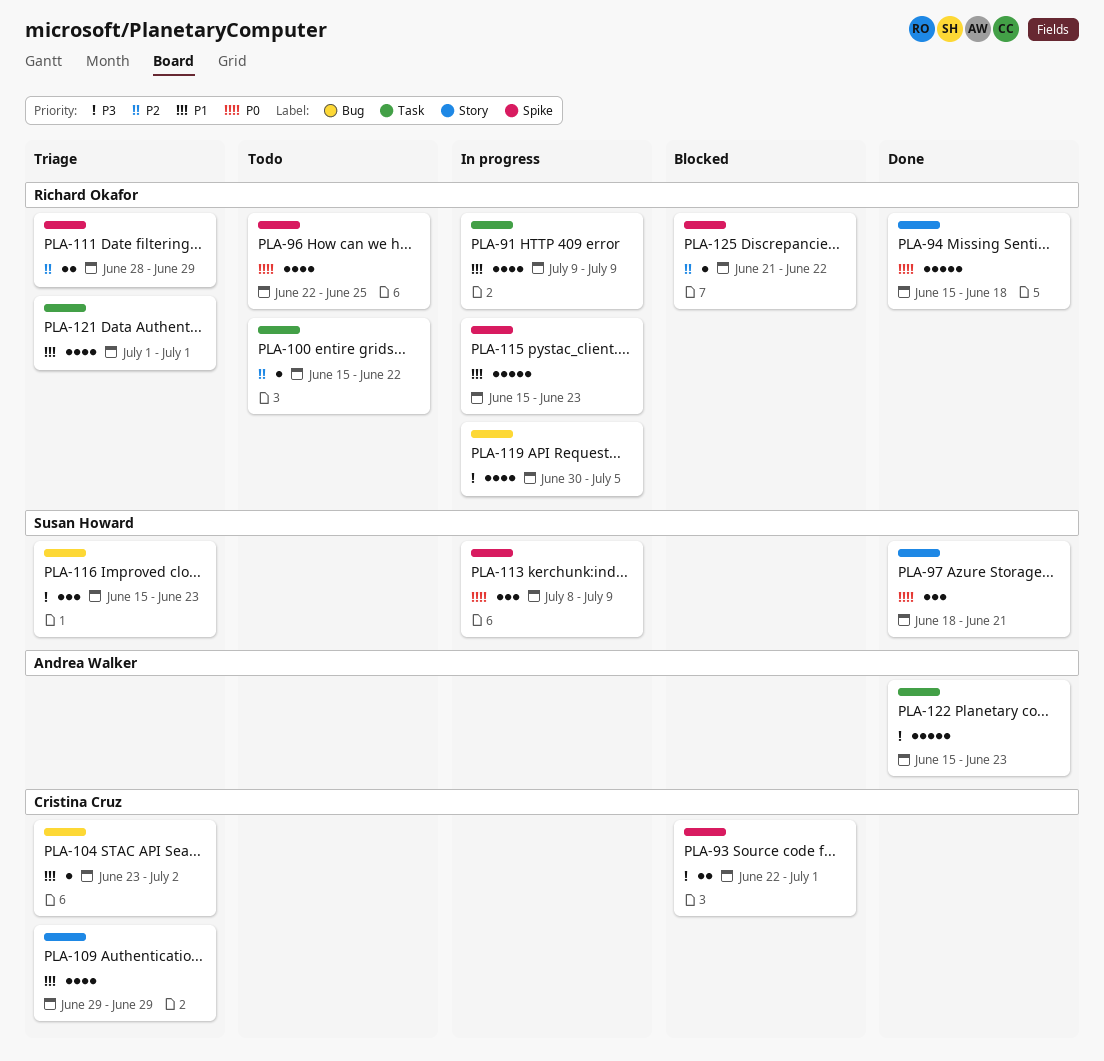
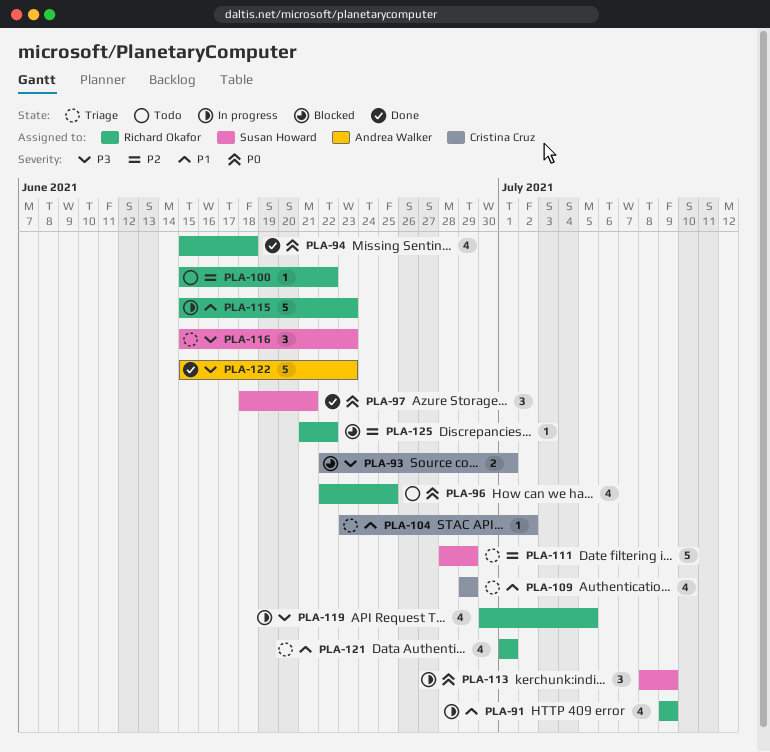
PLA-94, estimate: 5 -> 4
PLA-111, owner: Richard Okafor -> Susan Howard
PLA-111, estimate: 2 -> 5

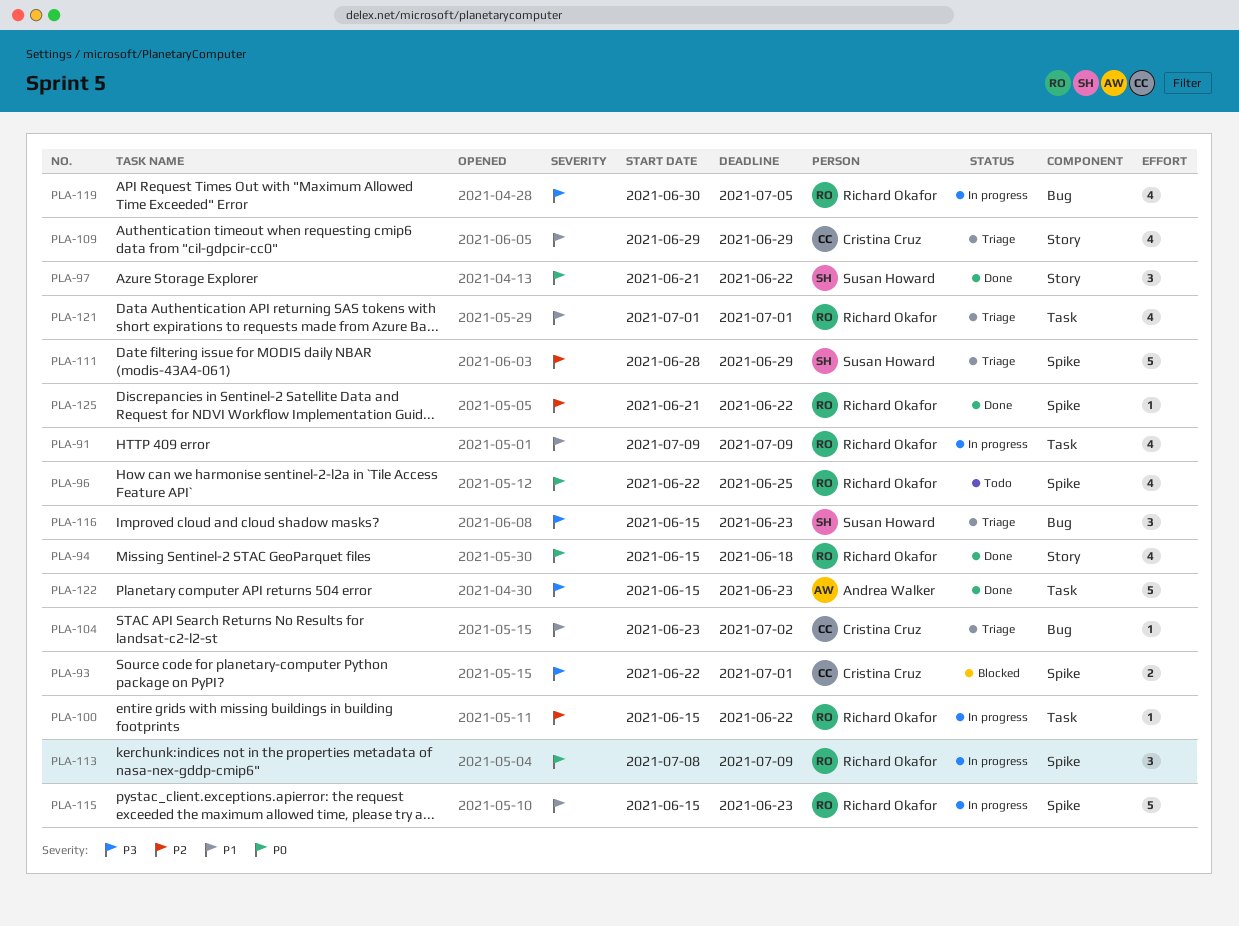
PLA-97, start: Jun 18 -> Jun 21
PLA-97, due: Jun 21 -> Jun 22
PLA-100, status: Todo -> In progress
PLA-113, owner: Susan Howard -> Richard Okafor
PLA-125, status: Blocked -> Done

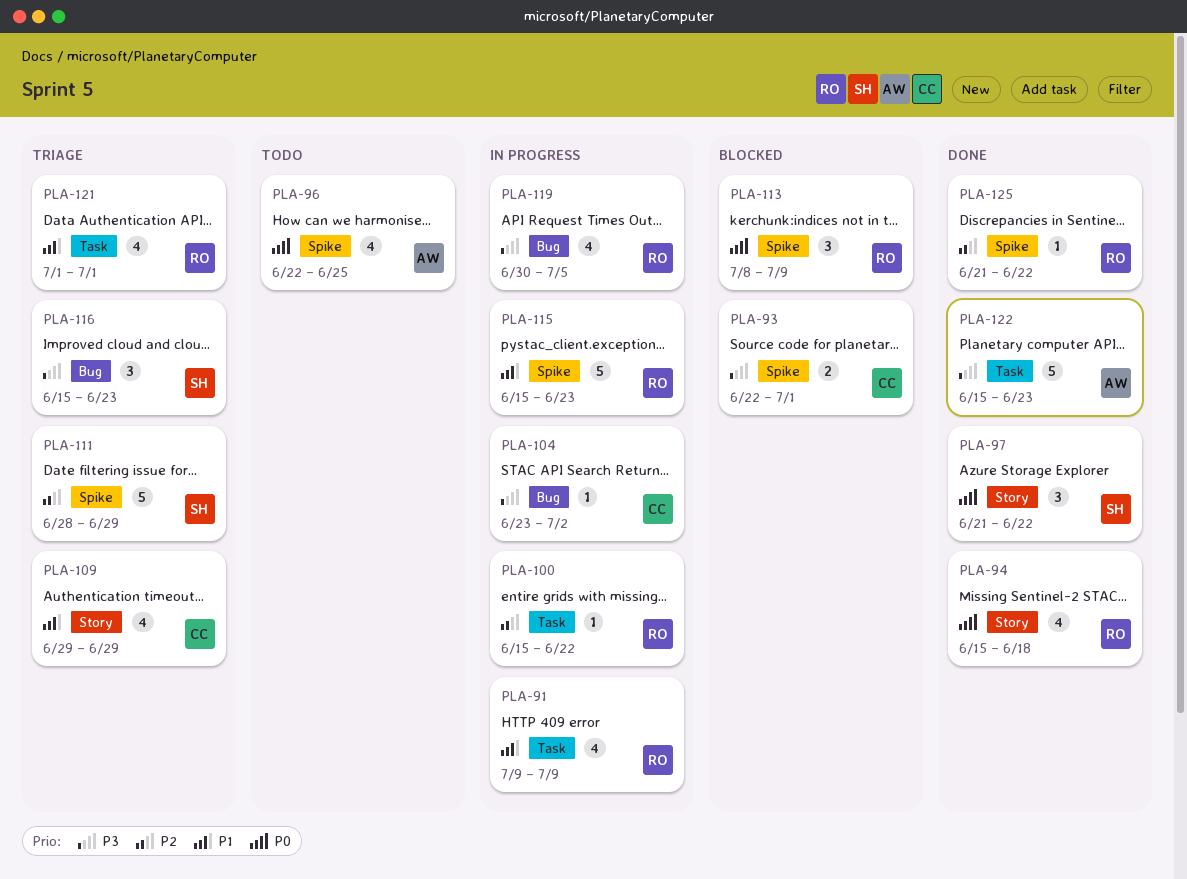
PLA-96, owner: Richard Okafor -> Andrea Walker
PLA-104, status: Triage -> In progress
PLA-104, priority: P1 -> P3
PLA-113, status: In progress -> Blocked

